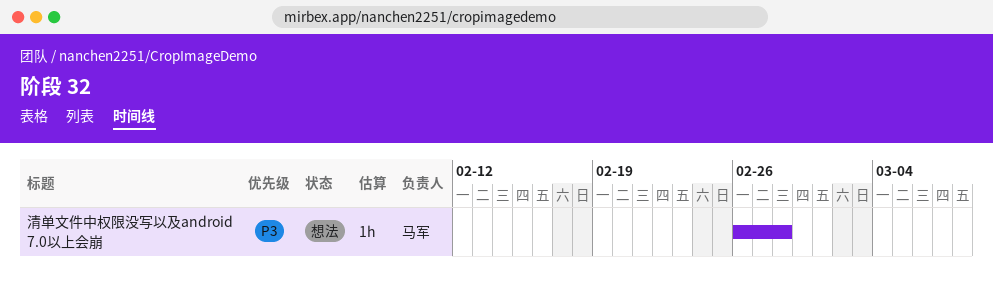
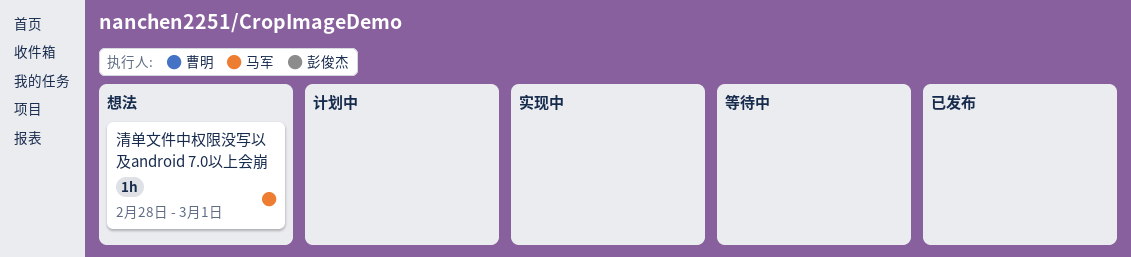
清单文件中权限没写以及android 7.0以上会崩, start: Feb 26 -> Feb 28
清单文件中权限没写以及android 7.0以上会崩, due: Feb 28 -> Mar 1

